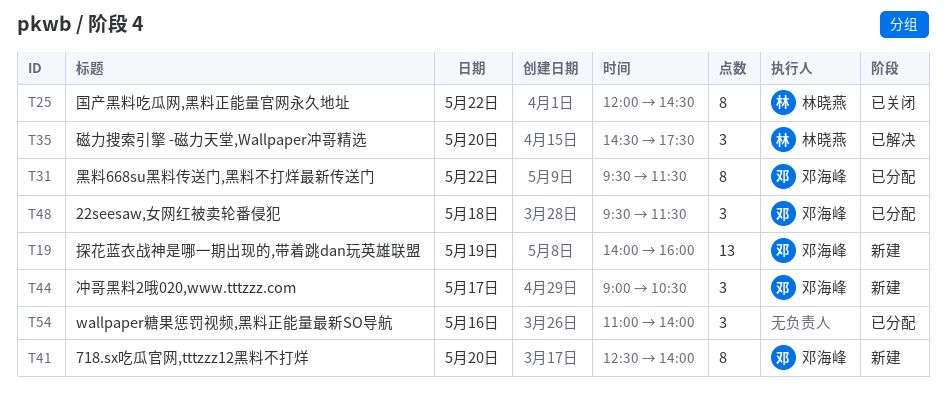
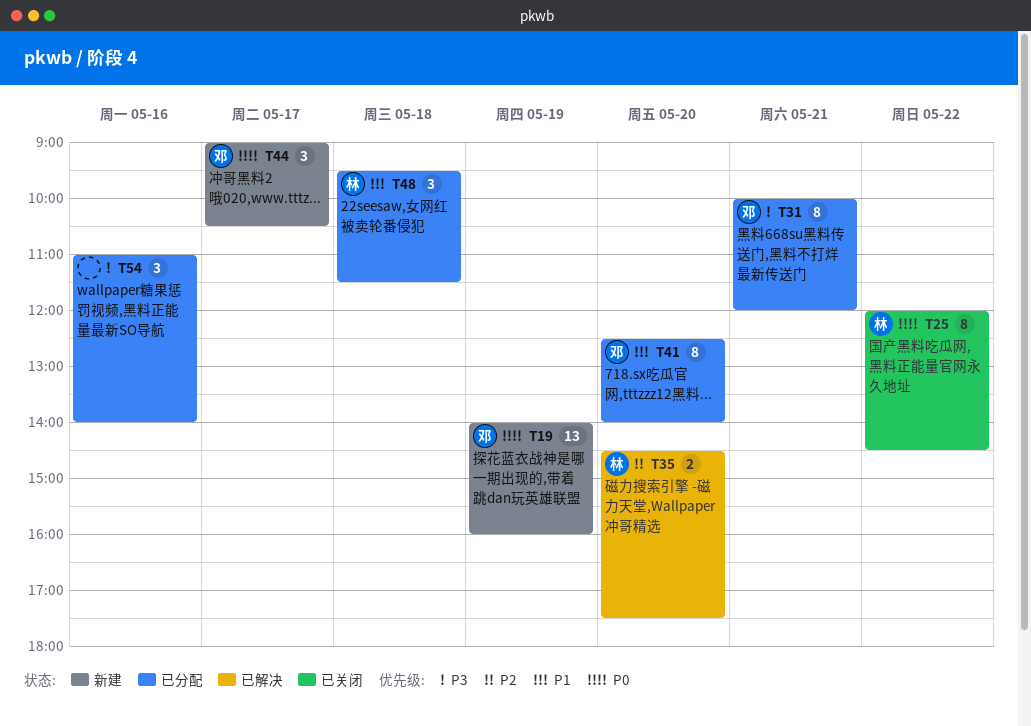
T31, day: May 22 -> May 21
T31, begins: 09:30 -> 10:00
T31, ends: 11:30 -> 12:00
T35, estimate: 3 -> 2
T41, status: 新建 -> 已分配
T48, owner: 邓海峰 -> 林晓燕

